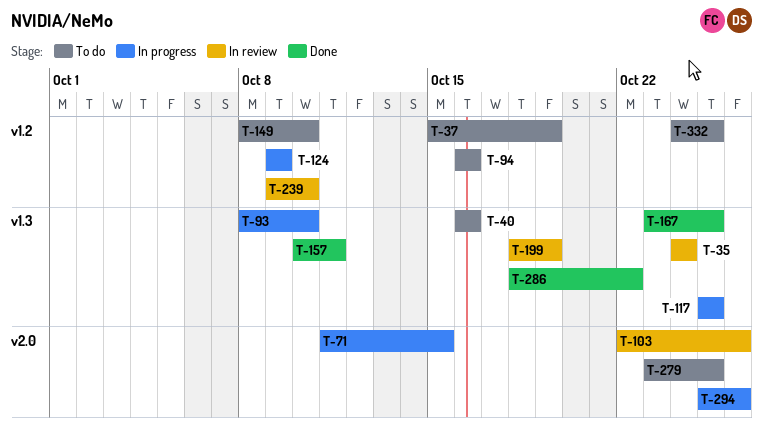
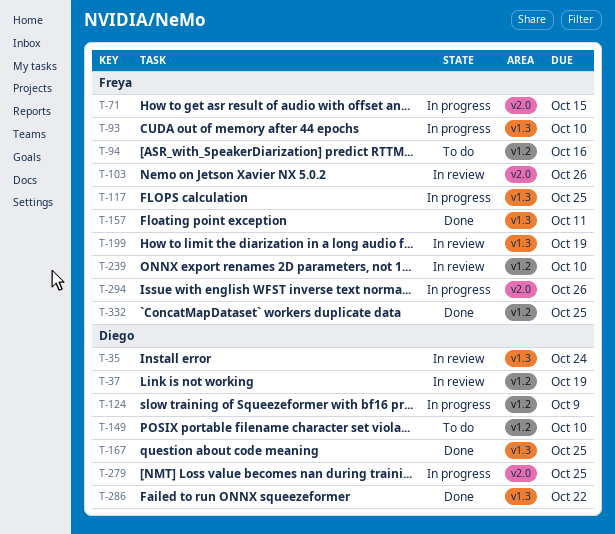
T-37, status: To do -> In review
T-40: present -> none
T-279, status: To do -> In progress
T-332, status: To do -> Done

